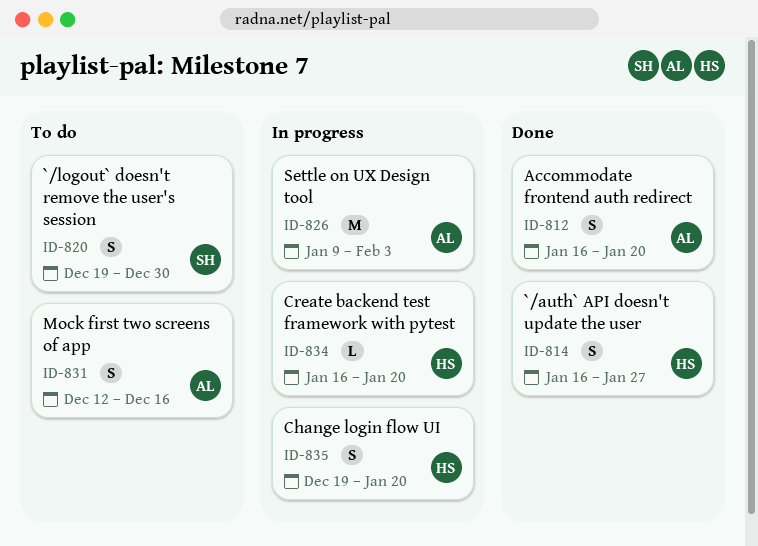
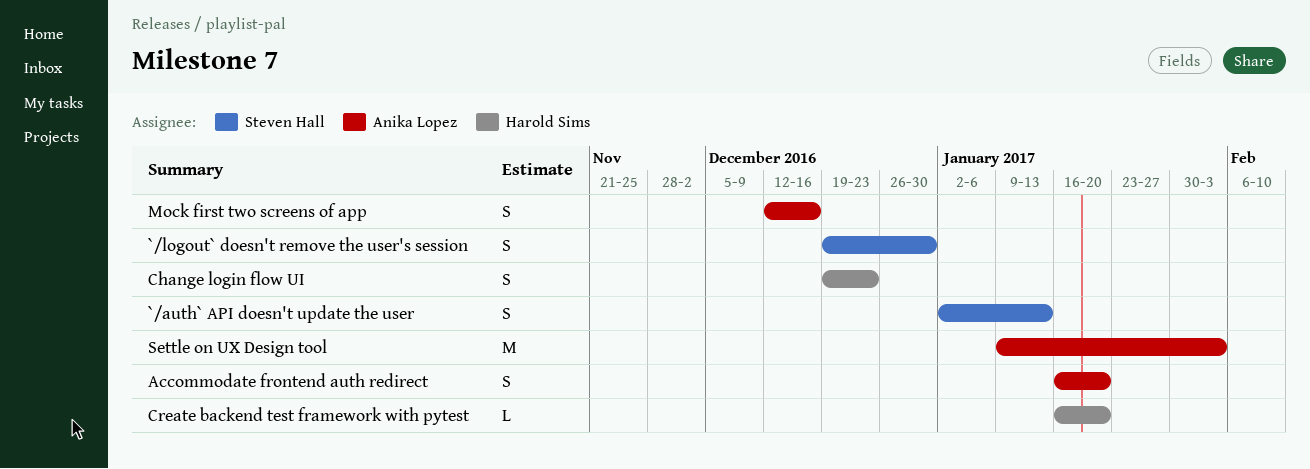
`/auth` API doesn't update the user, owner: Harold Sims -> Steven Hall
`/auth` API doesn't update the user, start: Jan 16 -> Jan 2
`/auth` API doesn't update the user, due: Jan 27 -> Jan 13
Change login flow UI, due: Jan 20 -> Dec 23

